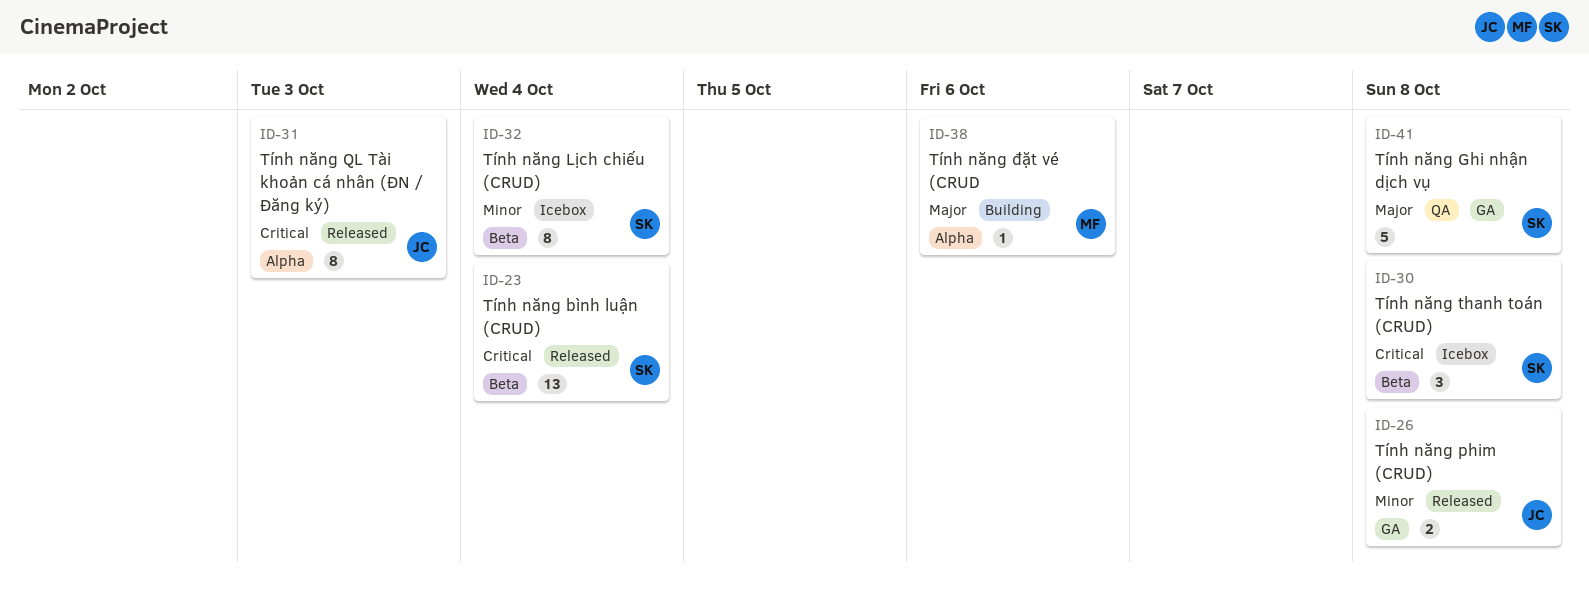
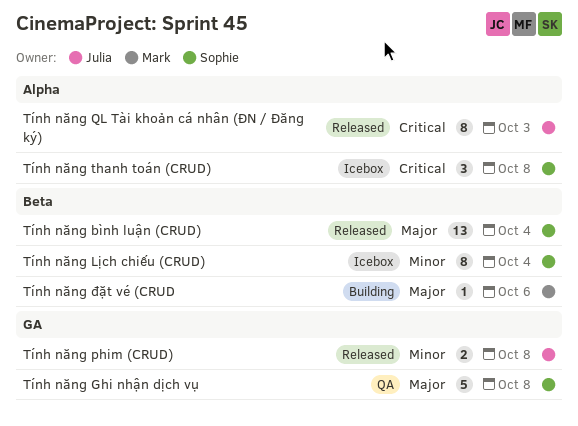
Tính năng bình luận (CRUD), priority: Critical -> Major
Tính năng thanh toán (CRUD), label: Beta -> Alpha
Tính năng đặt vé (CRUD, label: Alpha -> Beta

